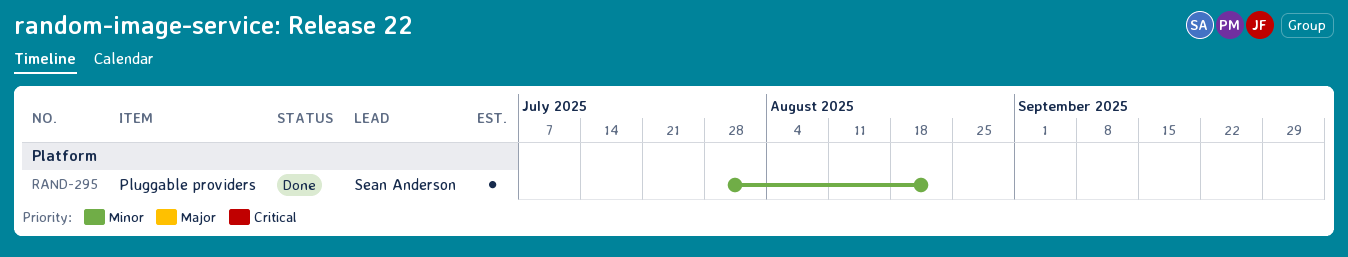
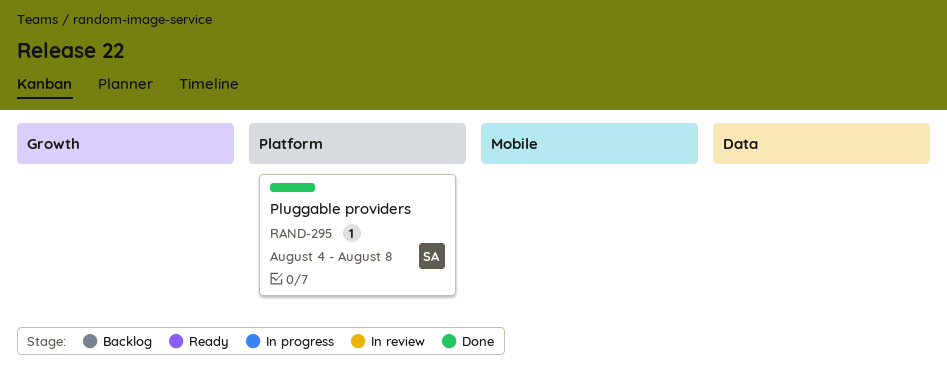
RAND-295, start: Jul 28 -> Aug 4
RAND-295, due: Aug 22 -> Aug 8

